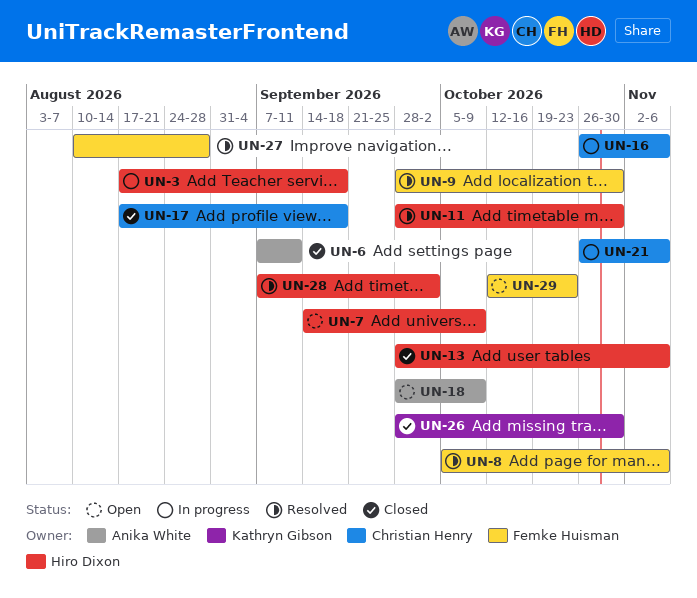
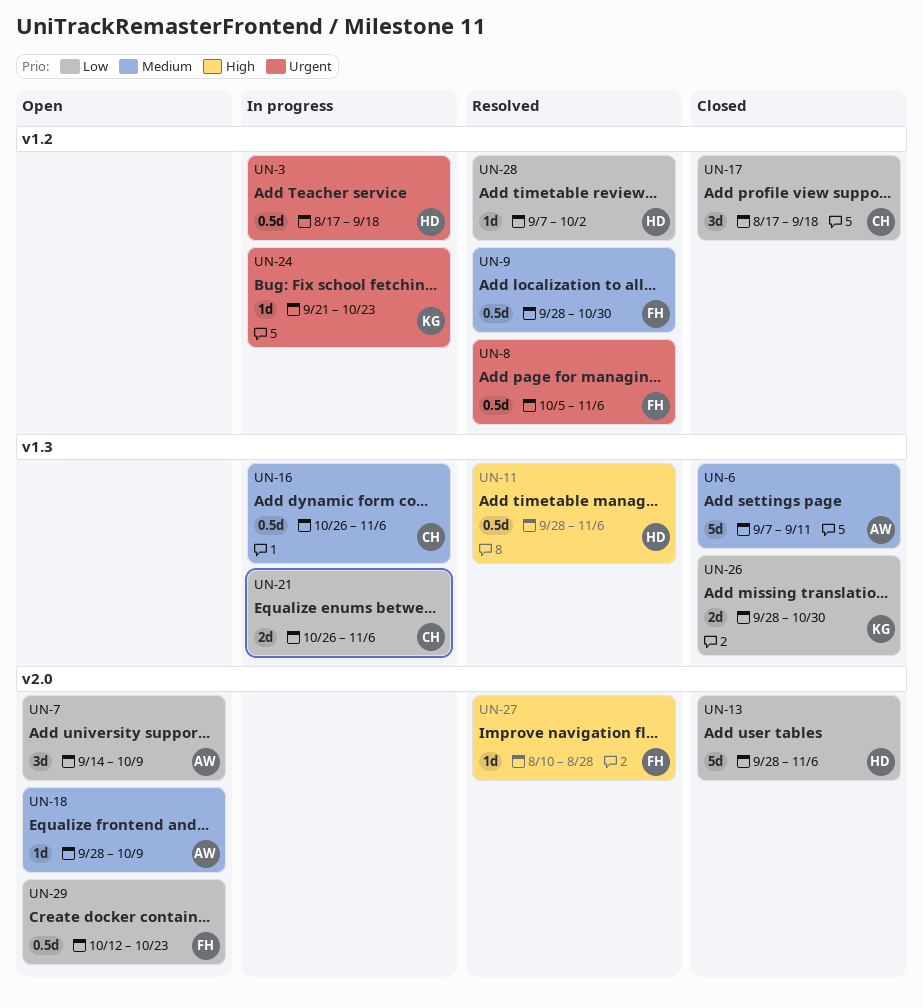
UN-7, owner: Hiro Dixon -> Anika White
UN-11, due: Oct 30 -> Nov 6
UN-24: none -> present

